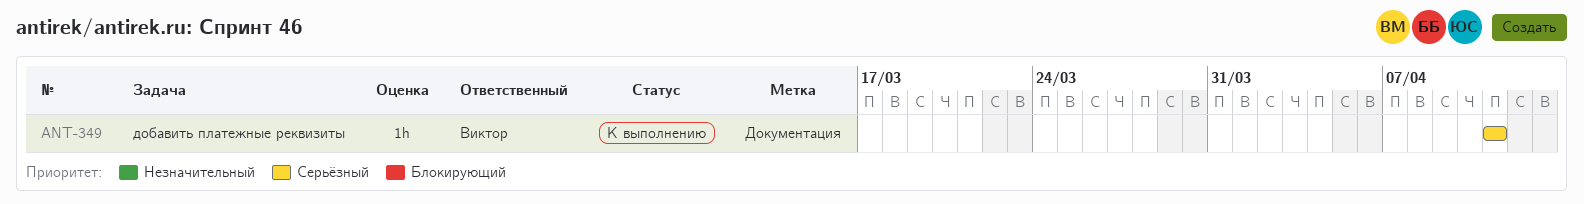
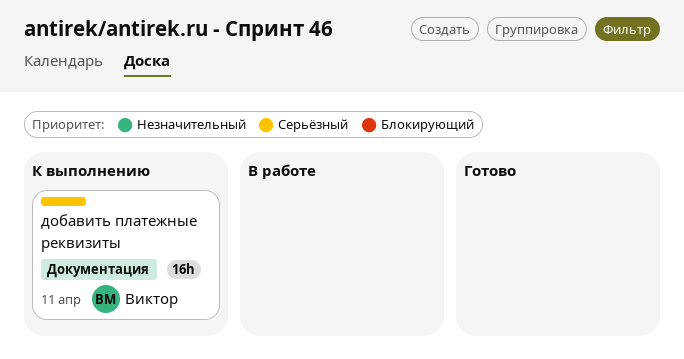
добавить платежные реквизиты, estimate: 1h -> 16h

